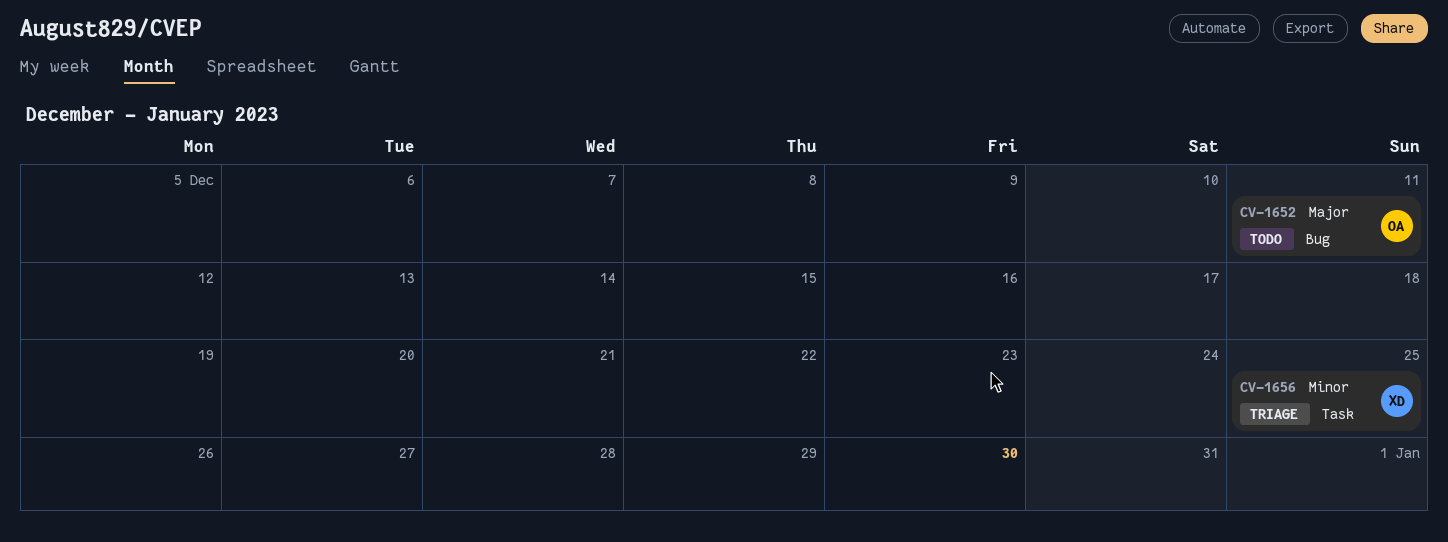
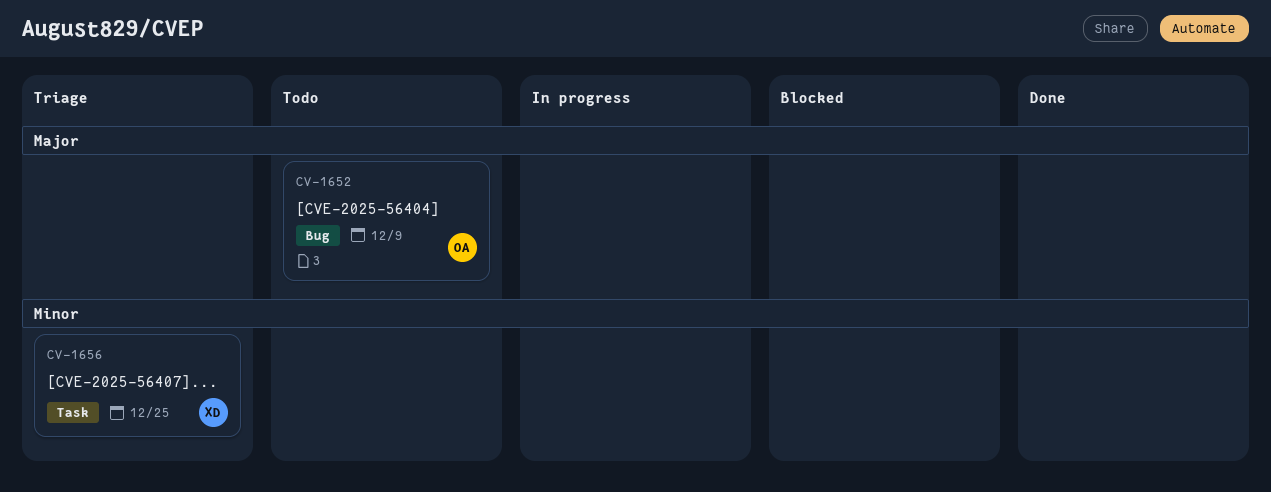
CV-1652, due: Dec 11 -> Dec 9

